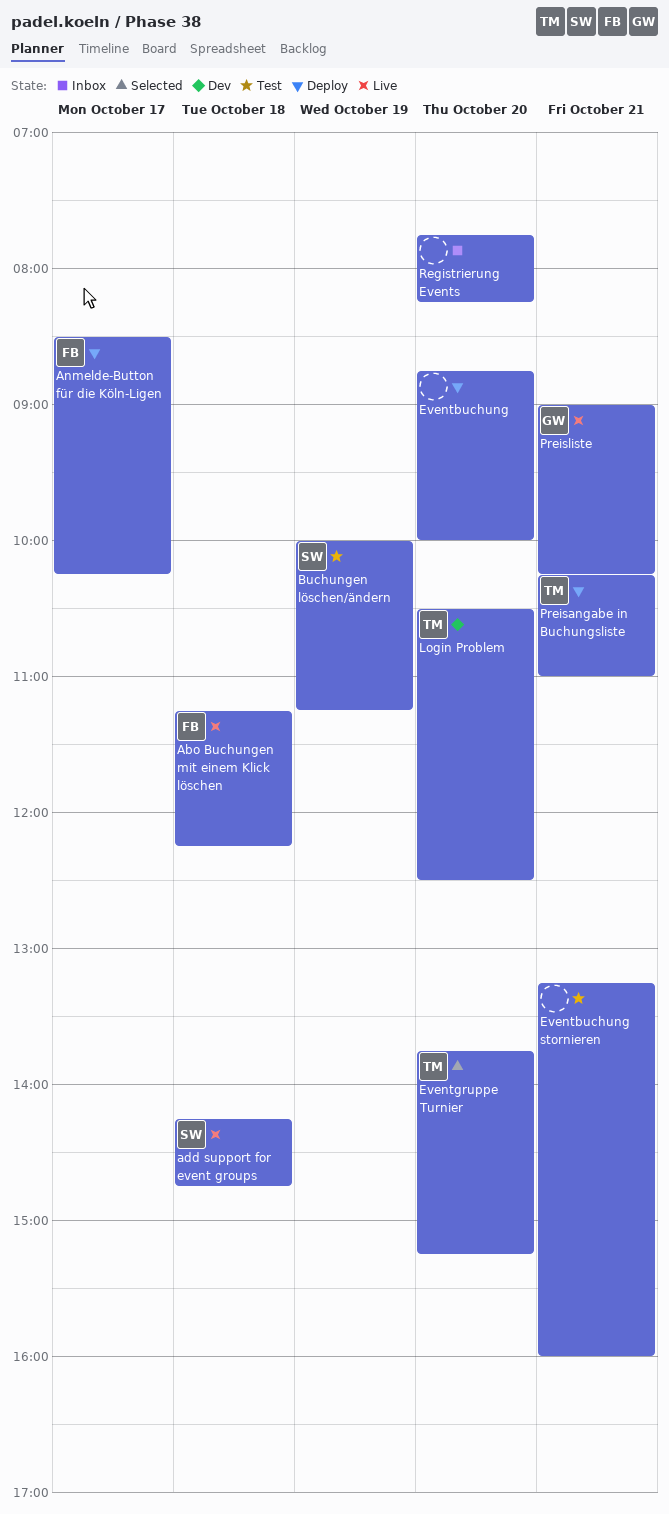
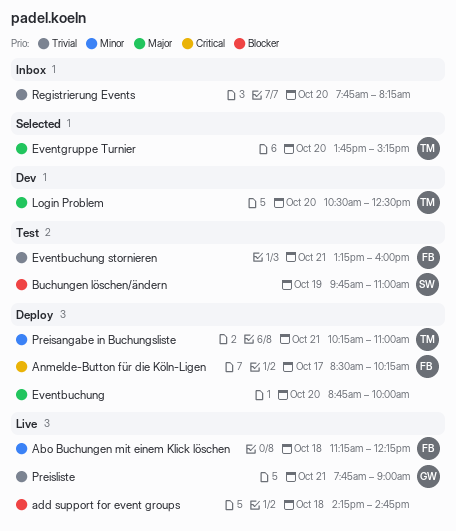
add support for event groups, owner: SW -> none
Buchungen löschen/ändern, begins: 10:00 -> 09:45
Buchungen löschen/ändern, ends: 11:15 -> 11:00
Eventbuchung stornieren, owner: none -> FB
Preisliste, begins: 09:00 -> 07:45
Preisliste, ends: 10:15 -> 09:00

